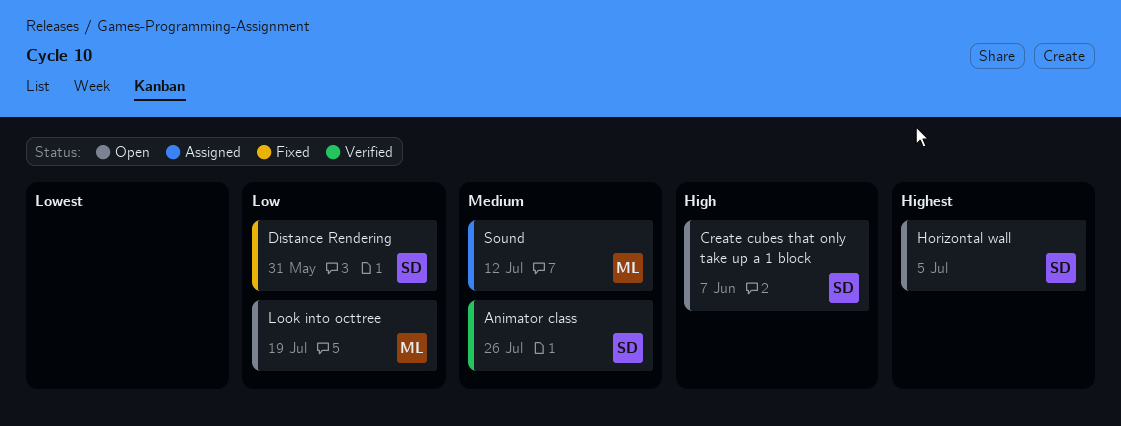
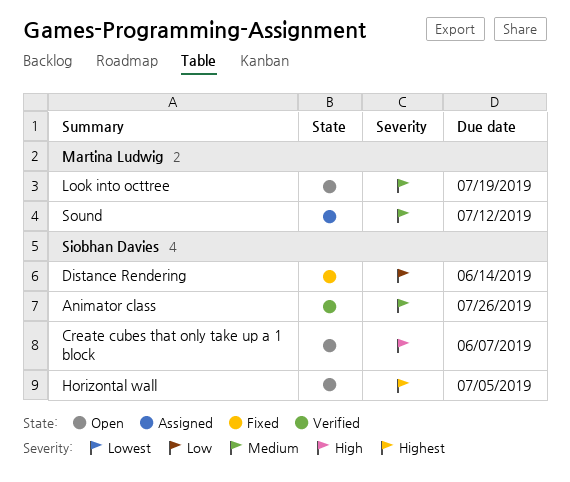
Distance Rendering, due: May 31 -> Jun 14
Look into octtree, priority: Low -> Medium

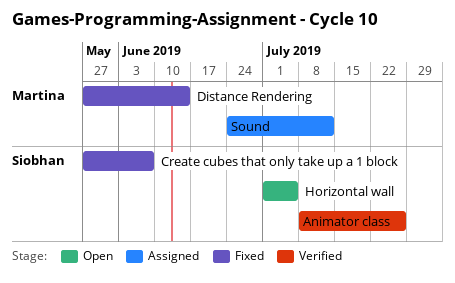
Create cubes that only take up a 1 block, status: Open -> Fixed
Distance Rendering, owner: Siobhan Davies -> Martina Ludwig
Look into octtree: present -> none

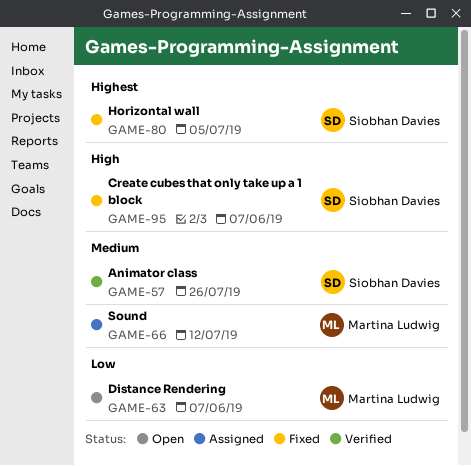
Distance Rendering, status: Fixed -> Open
Distance Rendering, due: Jun 14 -> Jun 7
Horizontal wall, status: Open -> Fixed

